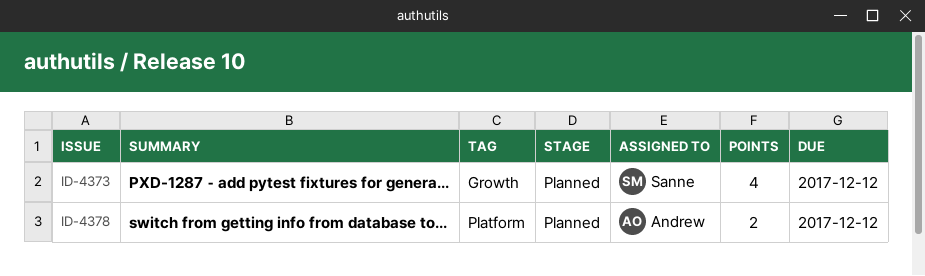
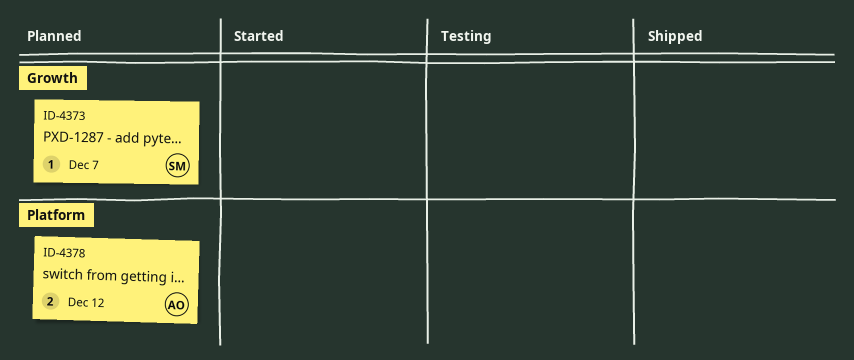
ID-4373, estimate: 4 -> 1
ID-4373, due: Dec 12 -> Dec 7

